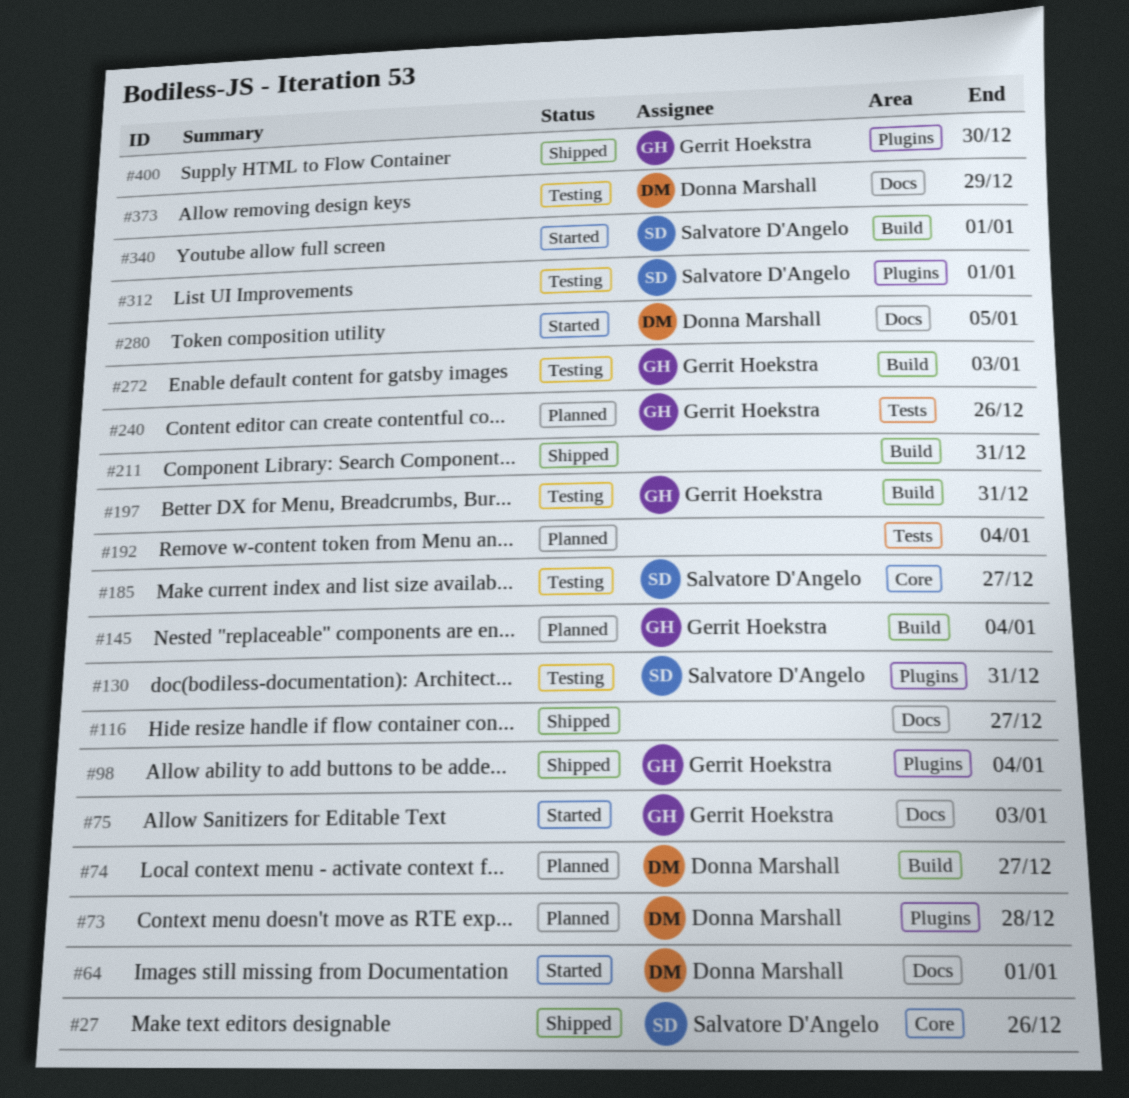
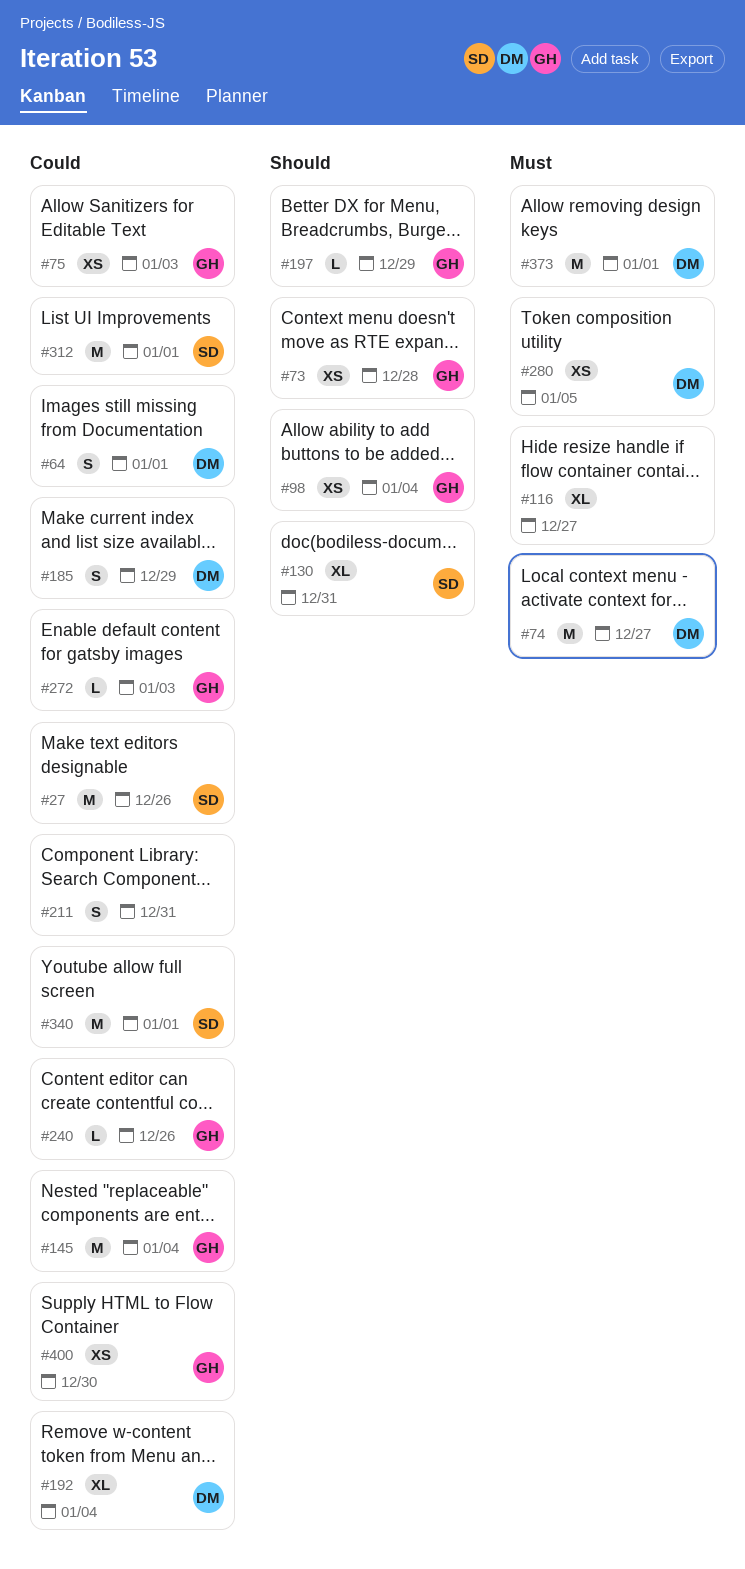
#73, owner: Donna Marshall -> Gerrit Hoekstra
#185, owner: Salvatore D'Angelo -> Donna Marshall
#185, due: Dec 27 -> Dec 29
#192, owner: none -> Donna Marshall
#197, due: Dec 31 -> Dec 29
#373, due: Dec 29 -> Jan 1

